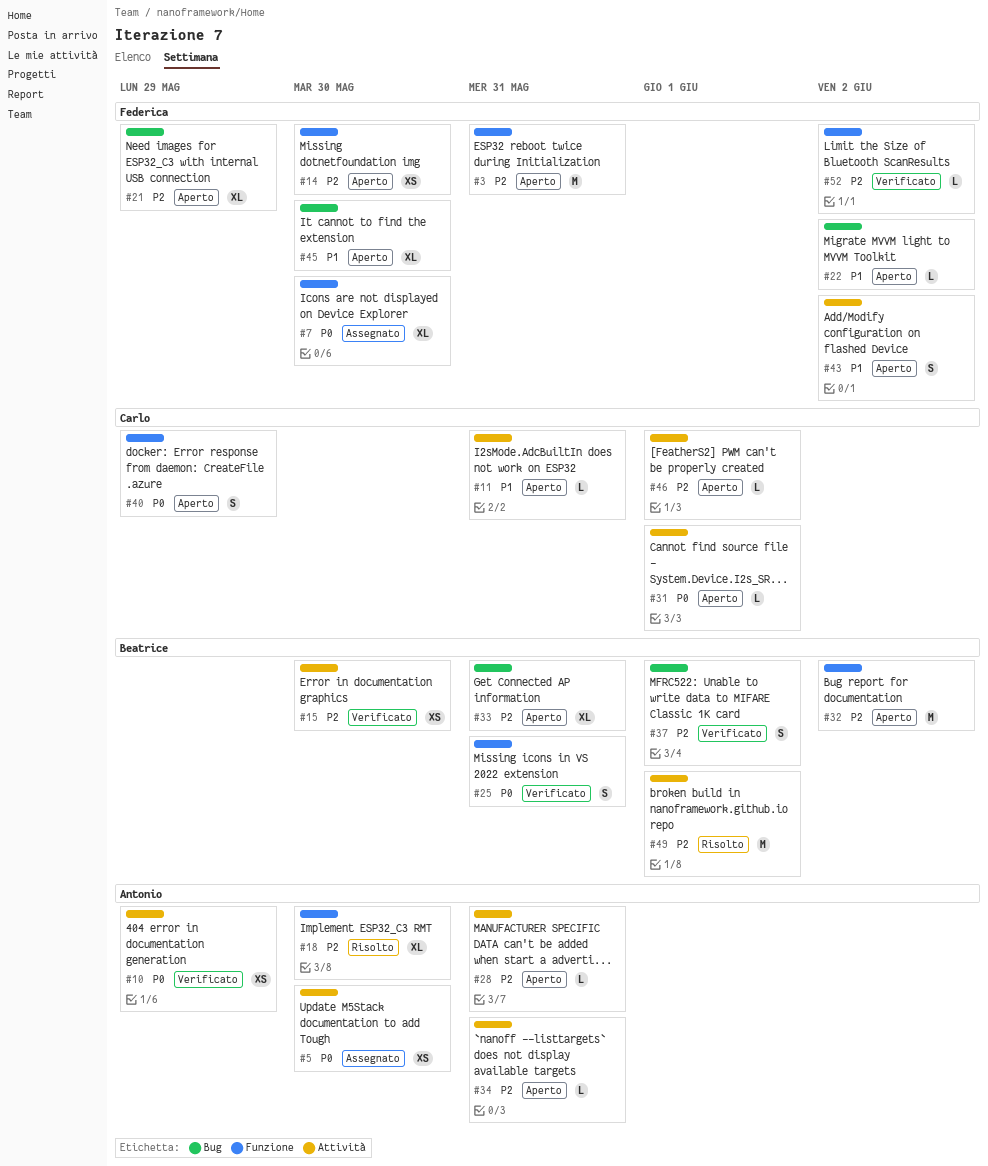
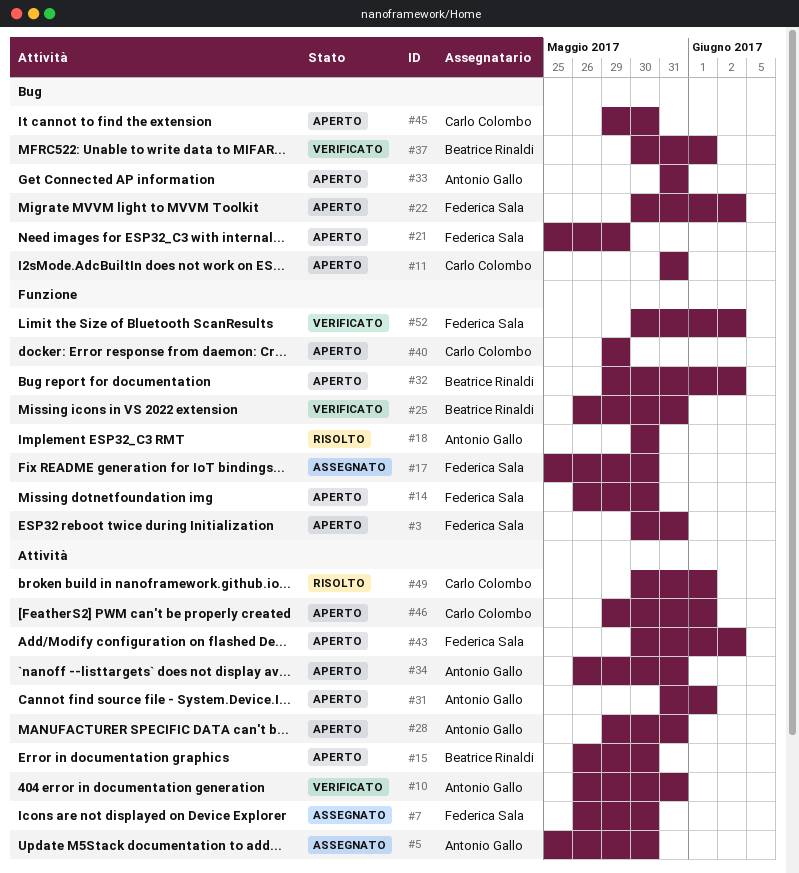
#7, label: Funzione -> Attività
#10, due: May 29 -> May 31
#11, label: Attività -> Bug
#15, status: Verificato -> Aperto
#17: none -> present
#31, owner: Carlo Colombo -> Antonio Gallo
#33, owner: Beatrice Rinaldi -> Antonio Gallo
#45, owner: Federica Sala -> Carlo Colombo
#49, owner: Beatrice Rinaldi -> Carlo Colombo

